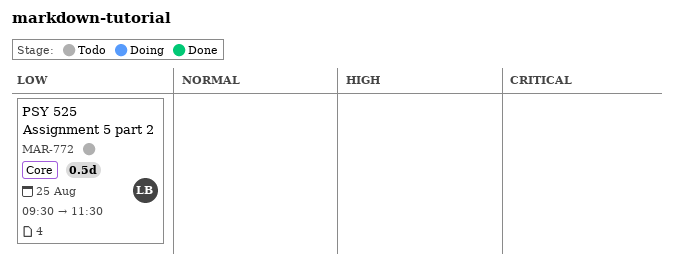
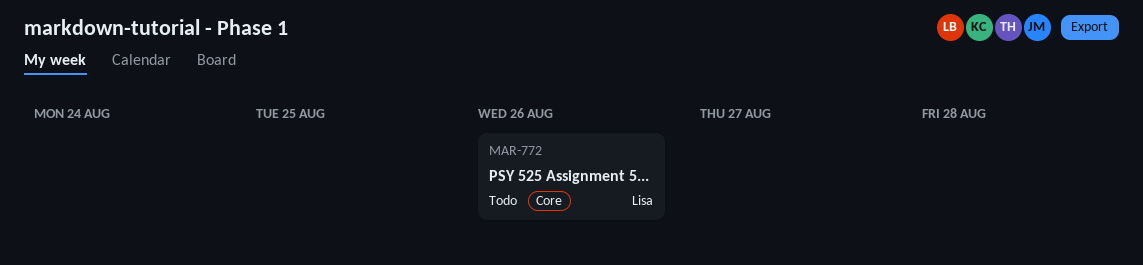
MAR-772, day: Aug 25 -> Aug 26

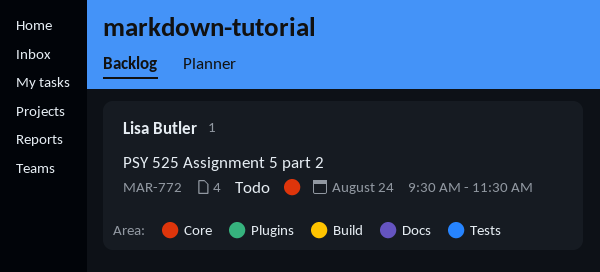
MAR-772, day: Aug 26 -> Aug 24

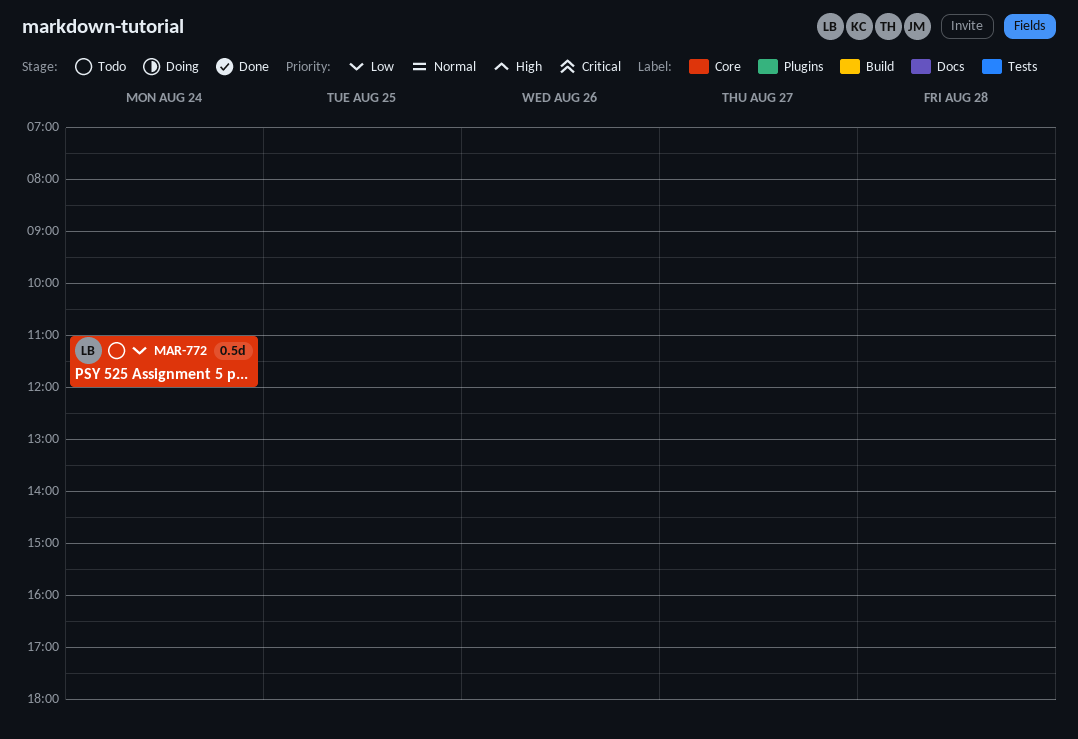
MAR-772, begins: 09:30 -> 11:00
MAR-772, ends: 11:30 -> 12:00

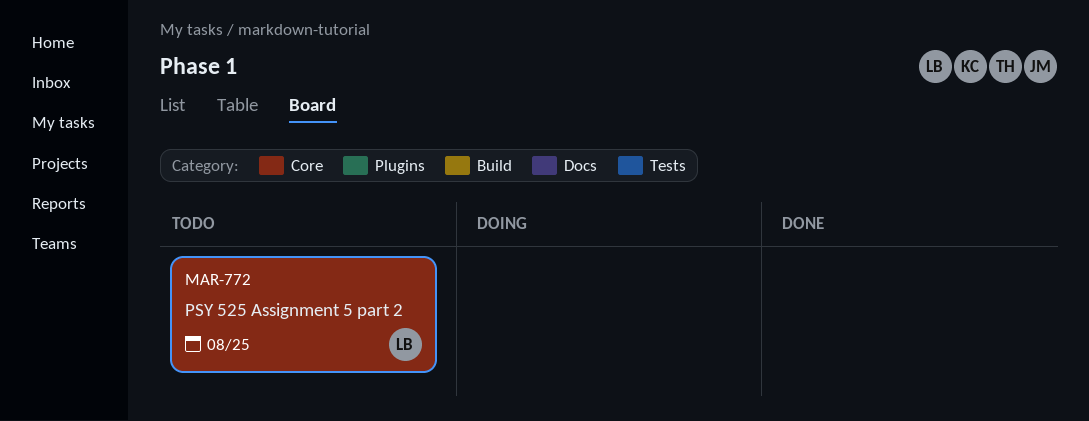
MAR-772, day: Aug 24 -> Aug 25

